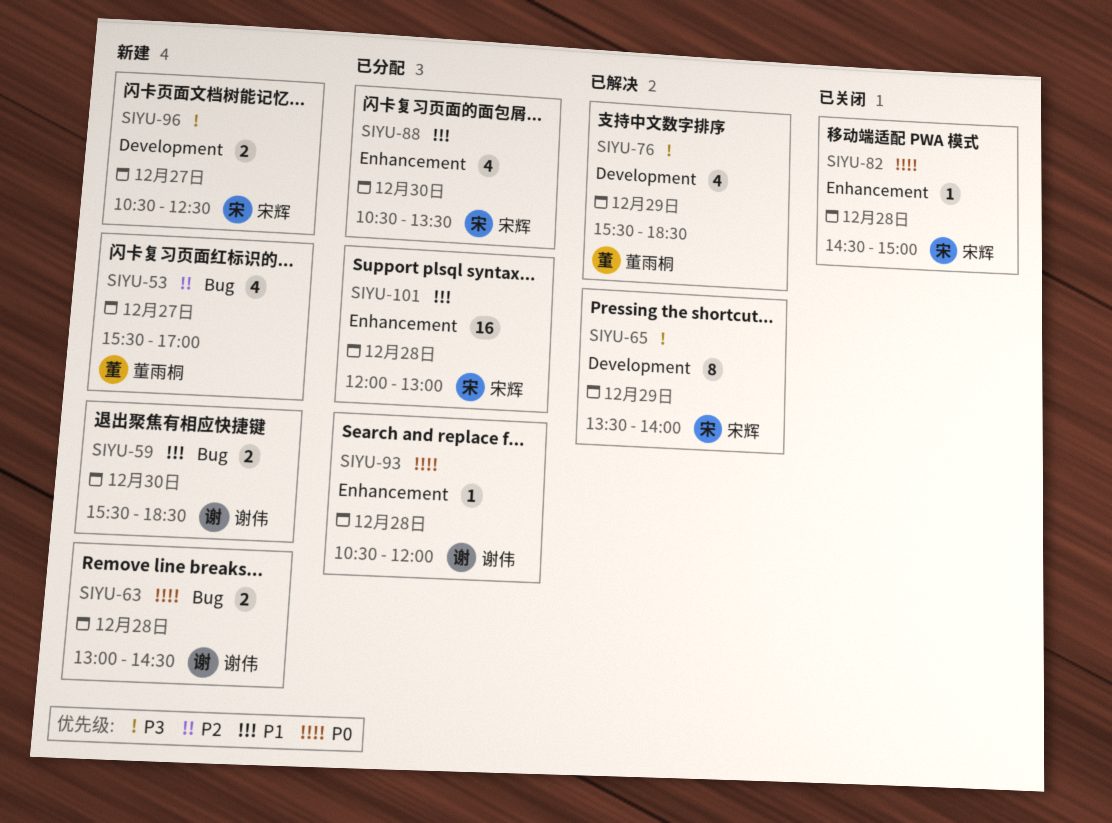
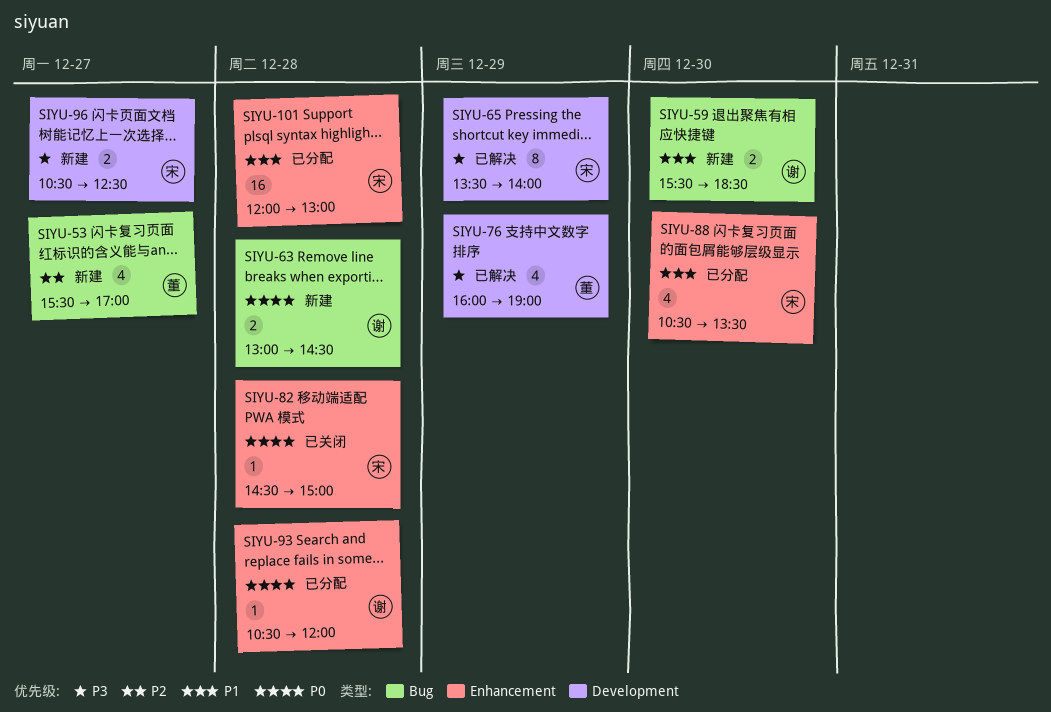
SIYU-76, begins: 15:30 -> 16:00
SIYU-76, ends: 18:30 -> 19:00

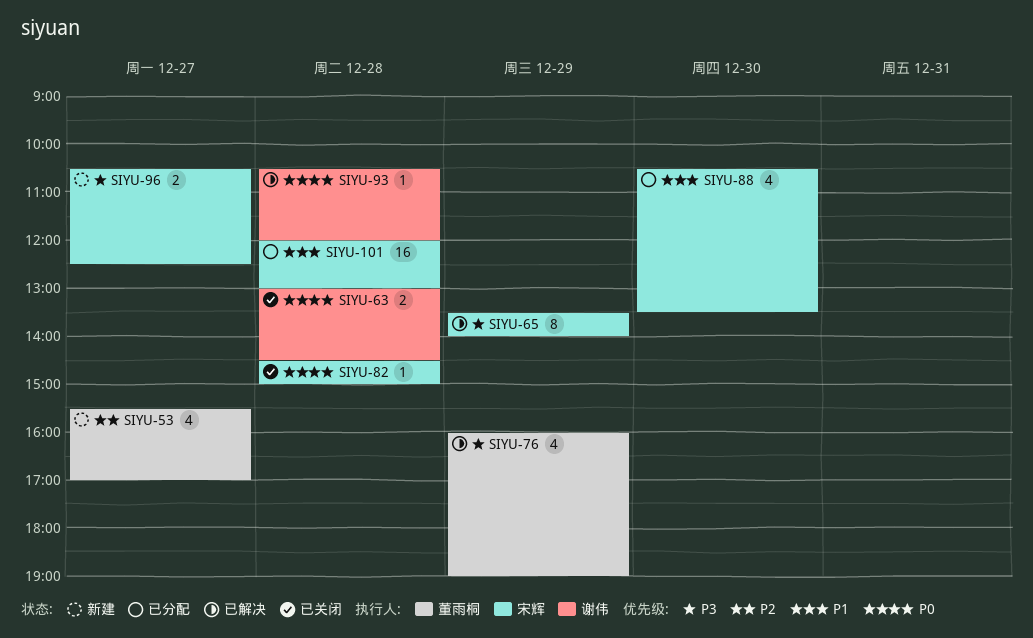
SIYU-59: present -> none
SIYU-63, status: 新建 -> 已关闭
SIYU-93, status: 已分配 -> 已解决

